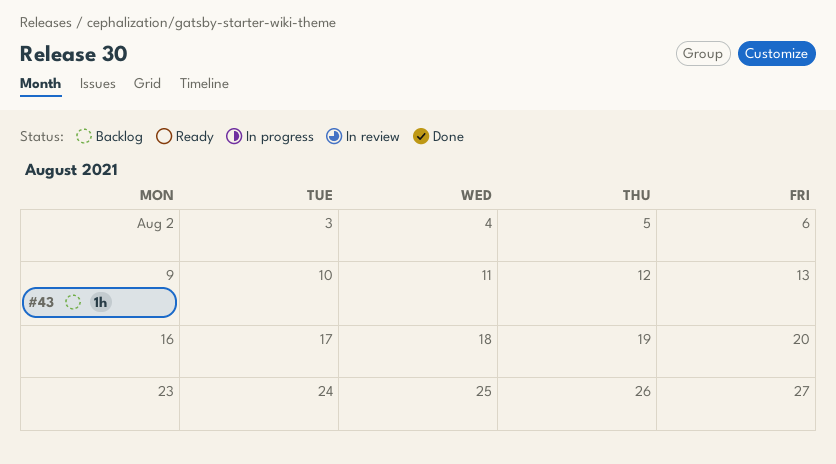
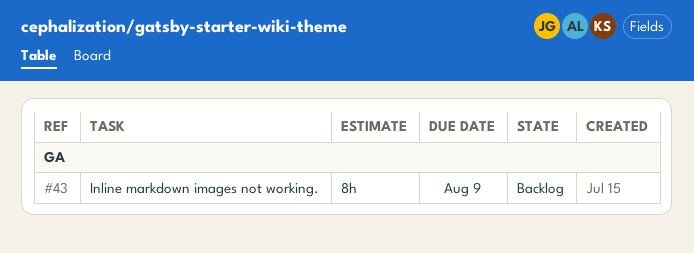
#43, estimate: 1h -> 8h

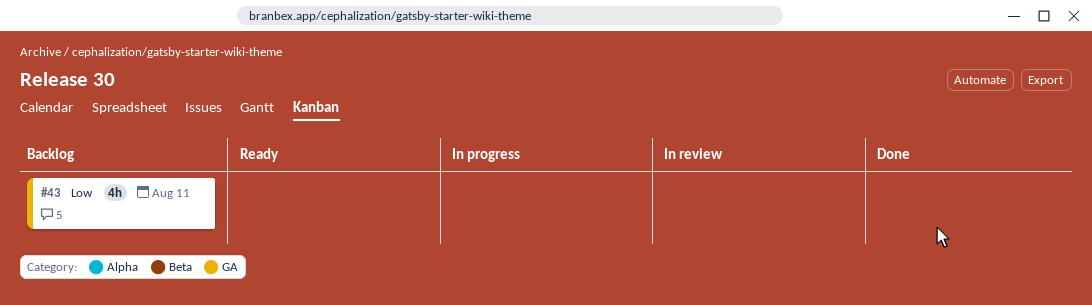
#43, estimate: 8h -> 4h
#43, due: Aug 9 -> Aug 11

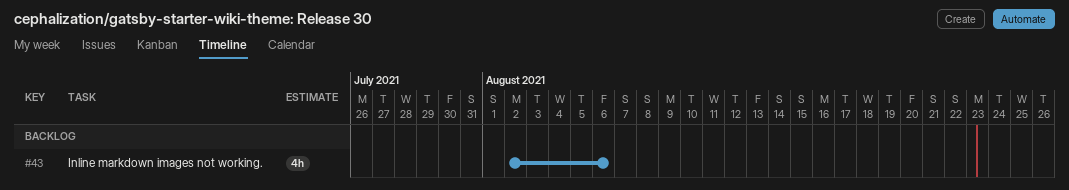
#43, due: Aug 11 -> Aug 6

